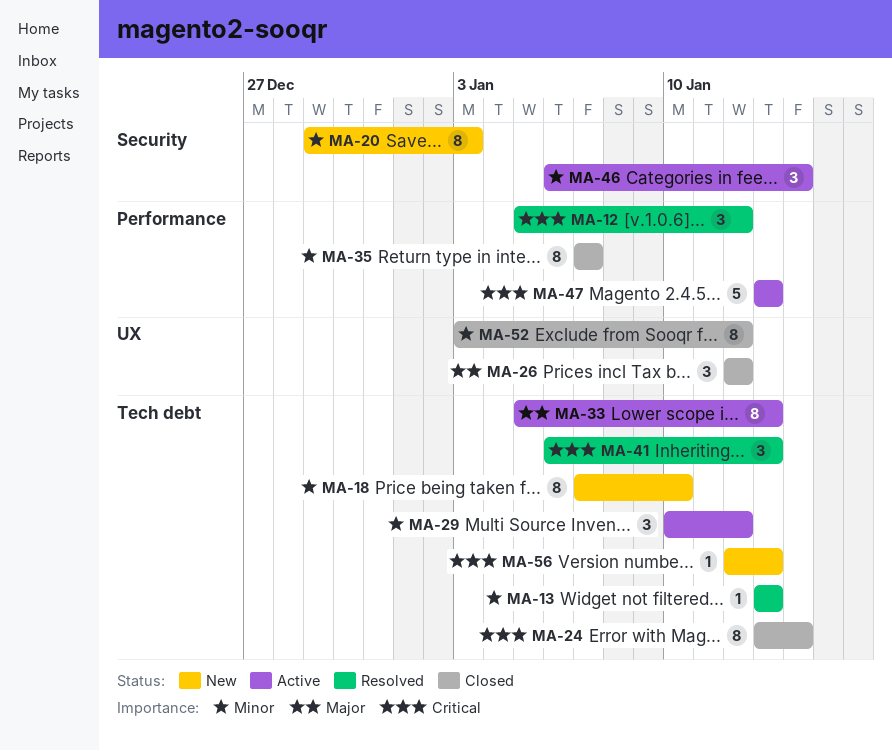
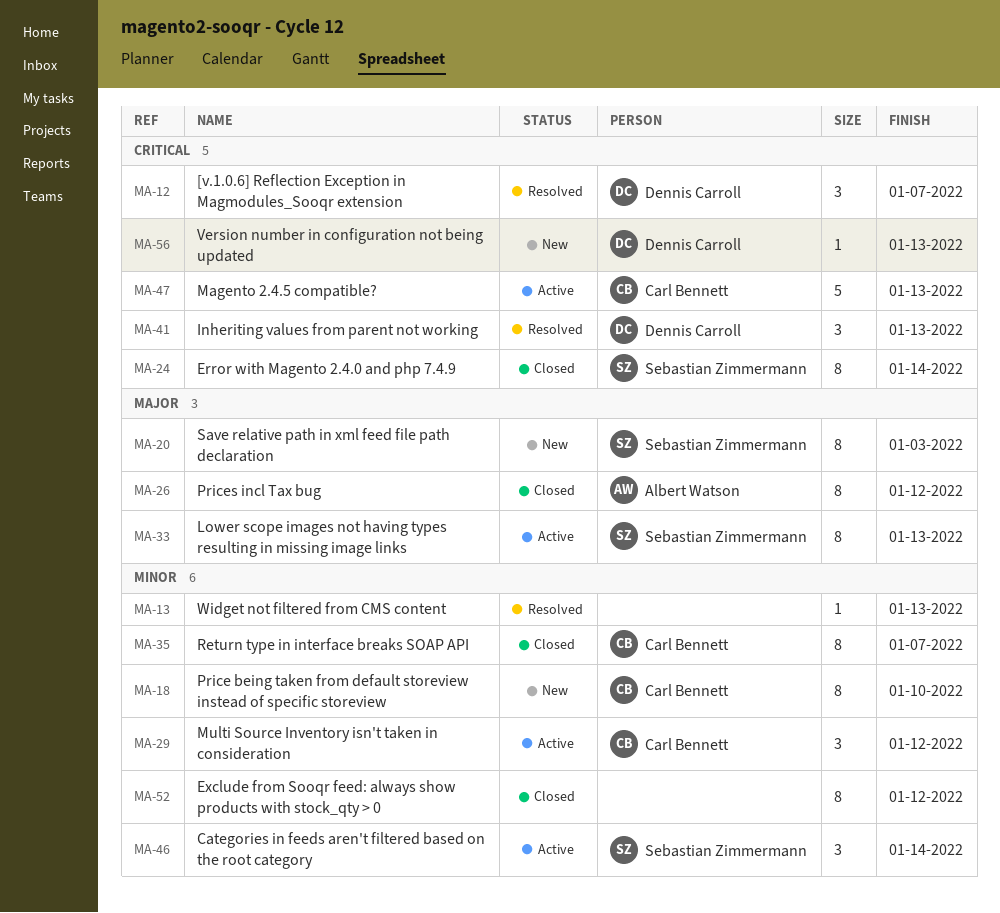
MA-12, due: Jan 12 -> Jan 7
MA-20, priority: Minor -> Major
MA-26, estimate: 3 -> 8

